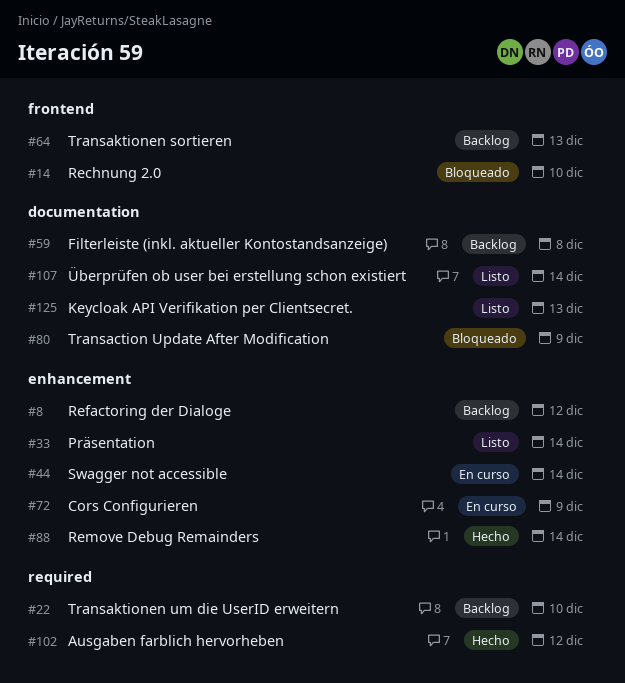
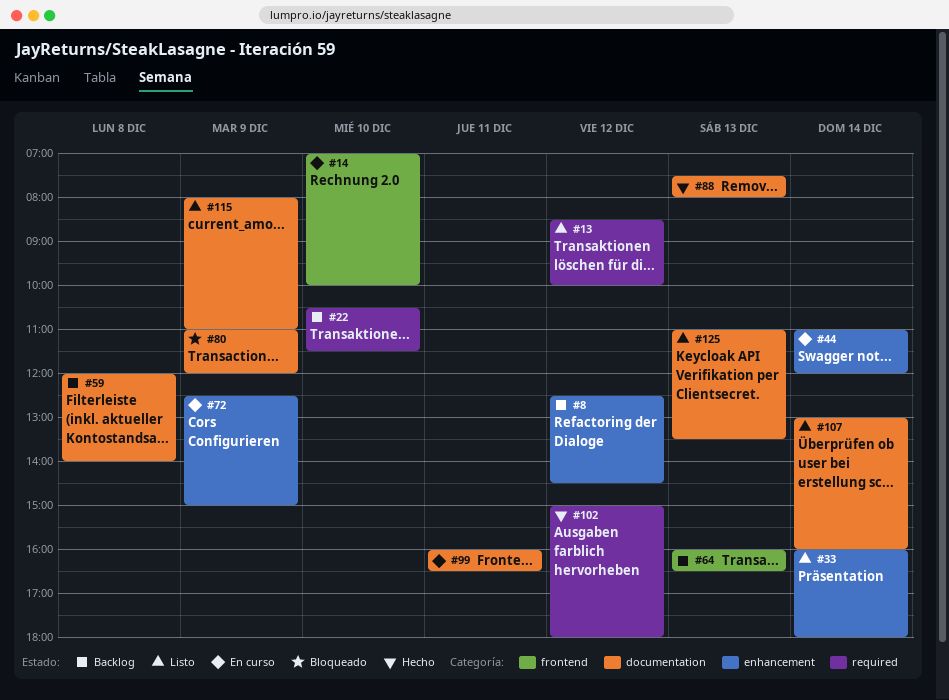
#13: none -> present
#14, status: Bloqueado -> En curso
#88, label: enhancement -> documentation
#88, day: Dec 14 -> Dec 13
#99: none -> present
#115: none -> present

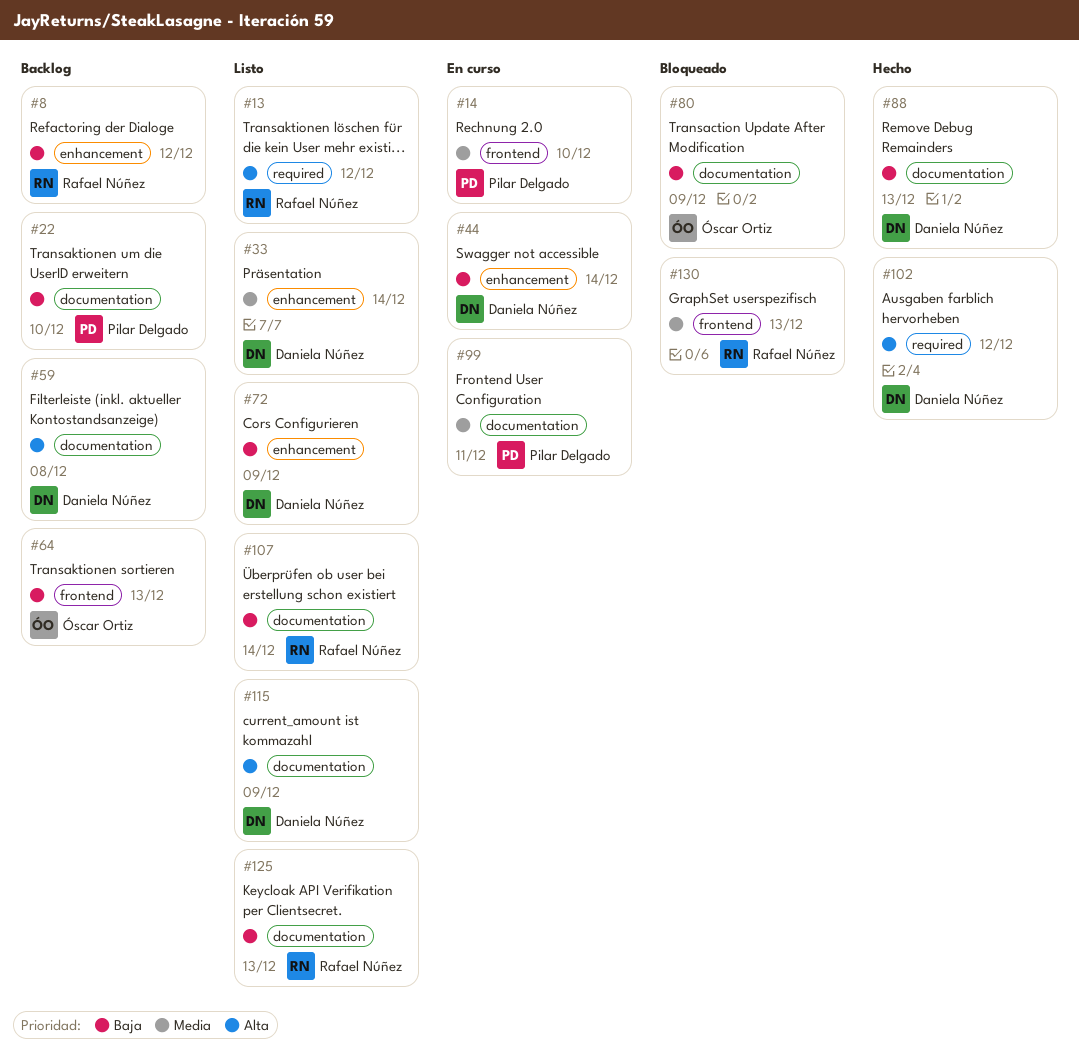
#22, label: required -> documentation
#72, status: En curso -> Listo
#130: none -> present

